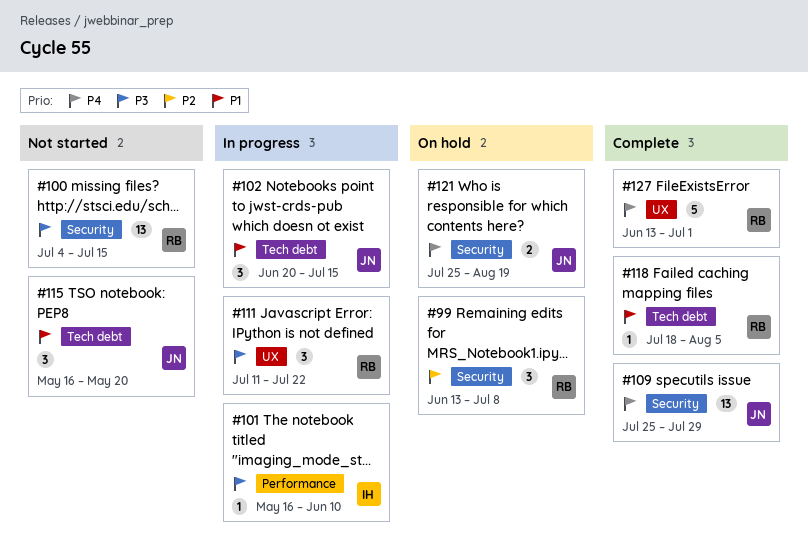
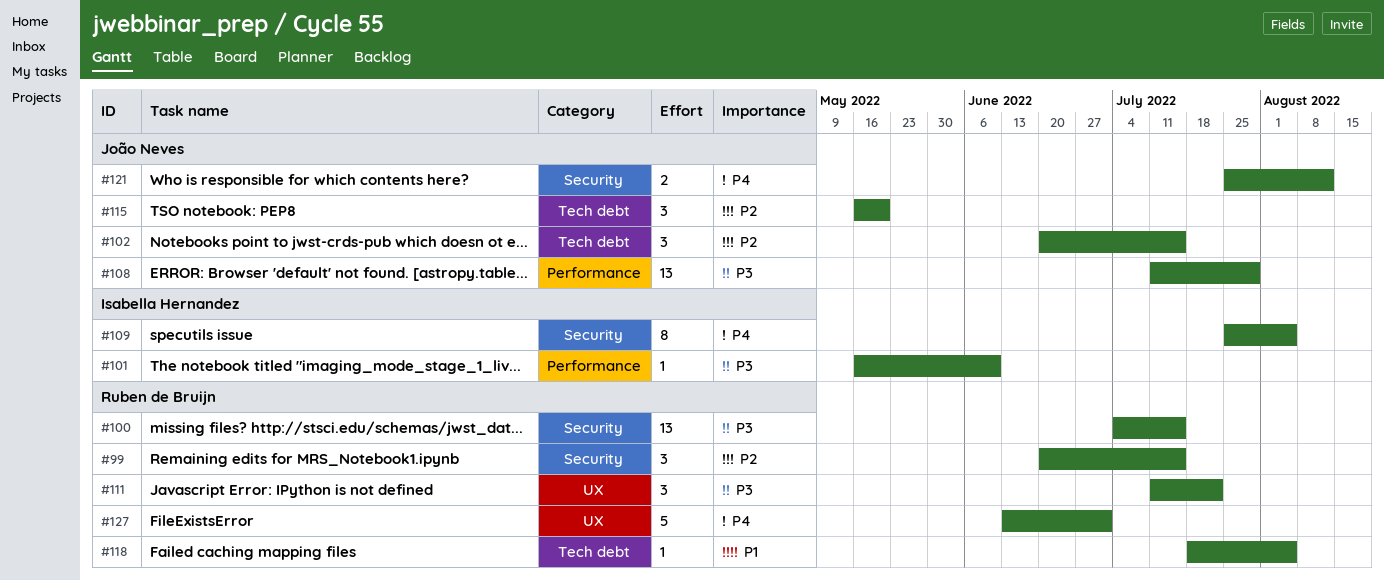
#99, start: Jun 13 -> Jun 20
#99, due: Jul 8 -> Jul 15
#102, priority: P1 -> P2
#108: none -> present
#109, owner: João Neves -> Isabella Hernandez
#109, estimate: 13 -> 8
#109, due: Jul 29 -> Aug 5
#115, priority: P1 -> P2
#121, due: Aug 19 -> Aug 12

